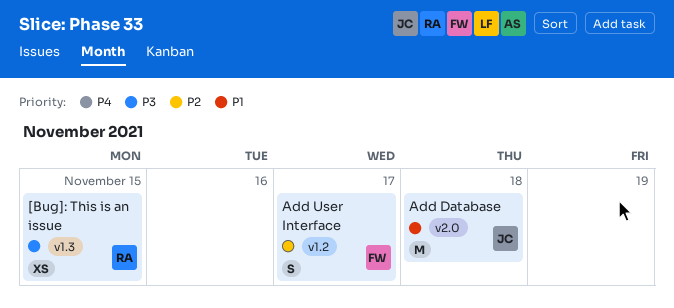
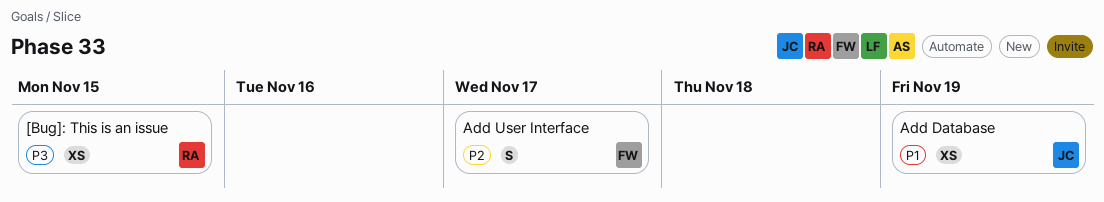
Add Database, estimate: M -> XS
Add Database, due: Nov 18 -> Nov 19

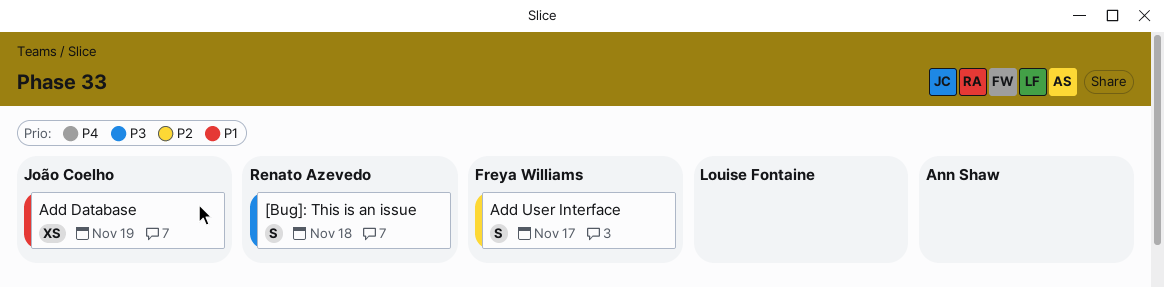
[Bug]: This is an issue, estimate: XS -> S
[Bug]: This is an issue, due: Nov 15 -> Nov 18

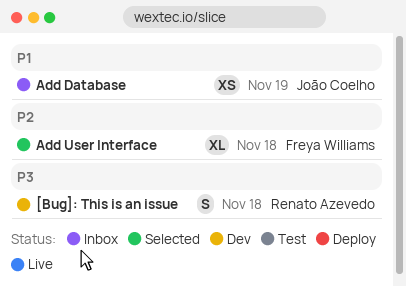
Add User Interface, estimate: S -> XL
Add User Interface, due: Nov 17 -> Nov 18

